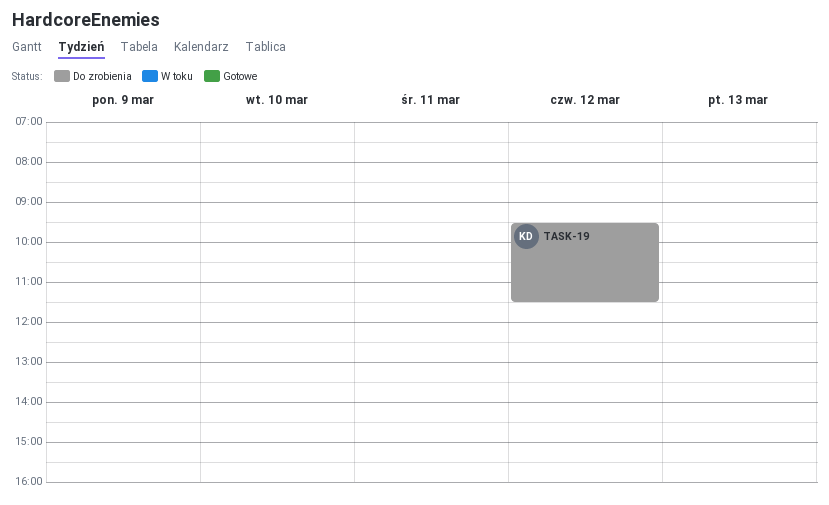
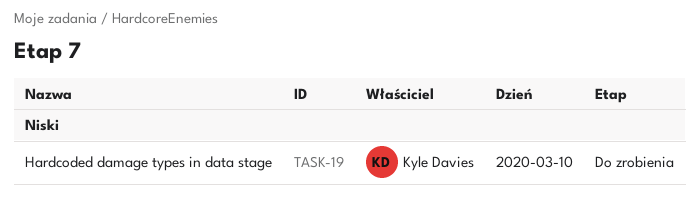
TASK-19, day: Mar 12 -> Mar 10

